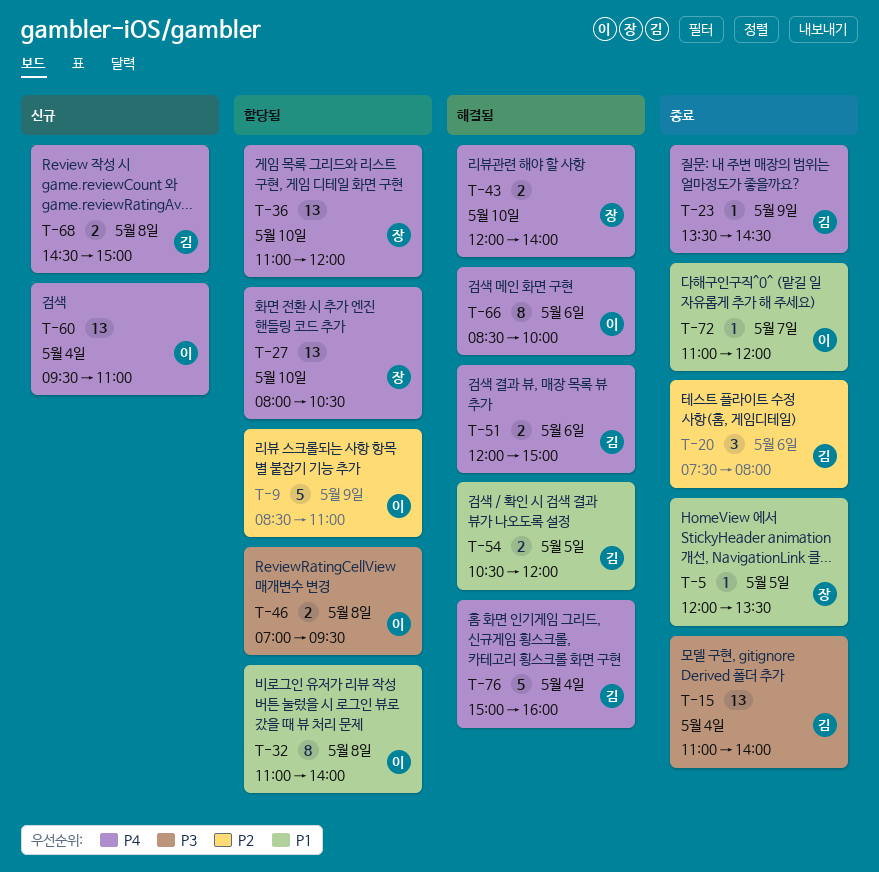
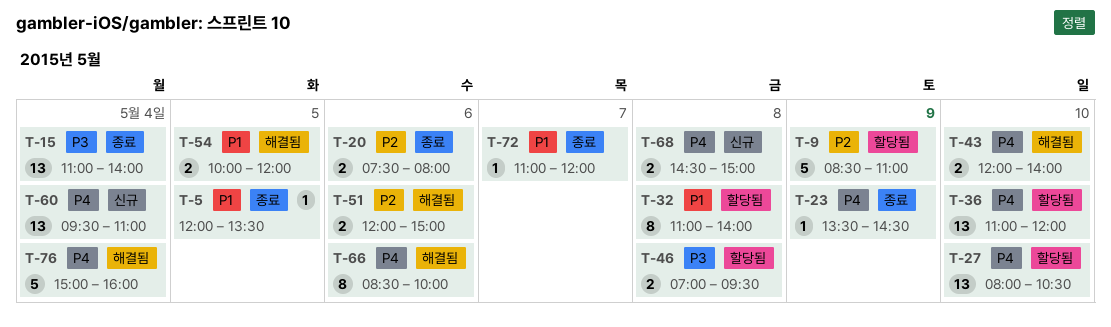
T-20, estimate: 3 -> 2
T-51, priority: P4 -> P2
T-54, begins: 10:30 -> 10:00

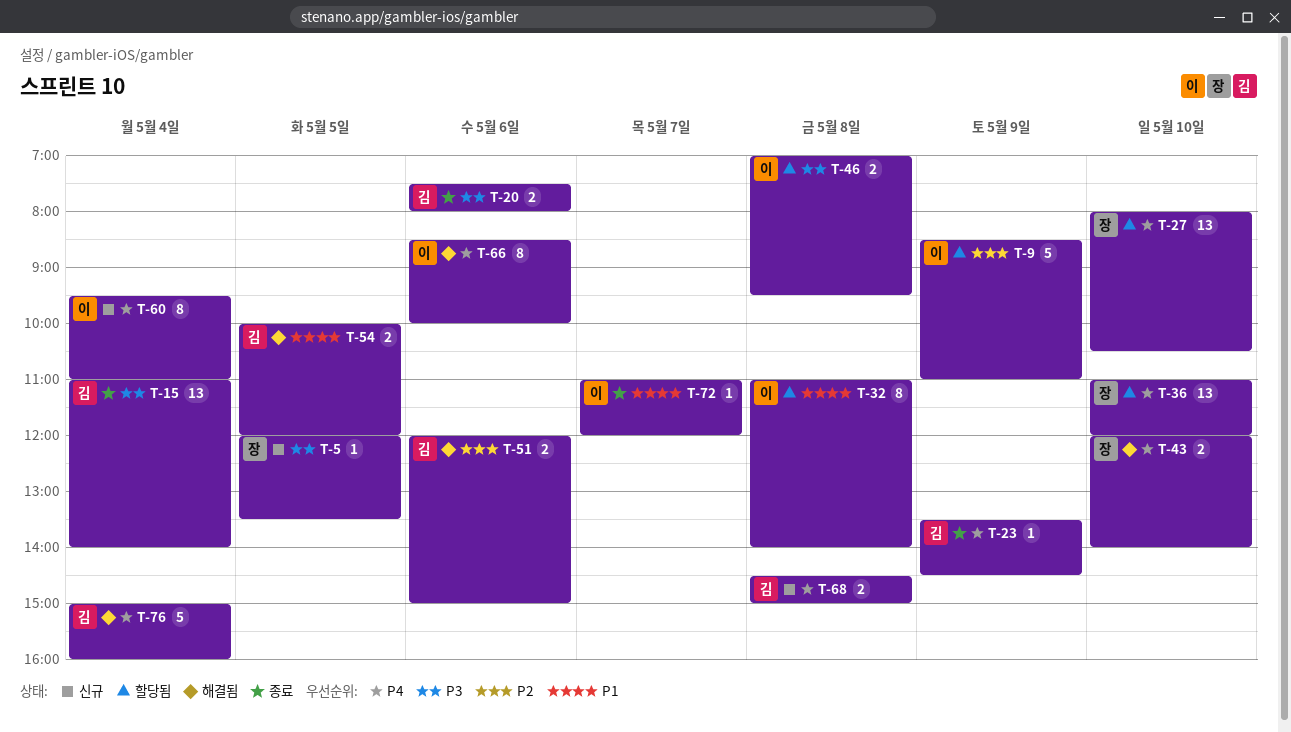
T-5, status: 종료 -> 신규
T-5, priority: P1 -> P3
T-20, priority: P2 -> P3
T-60, estimate: 13 -> 8

